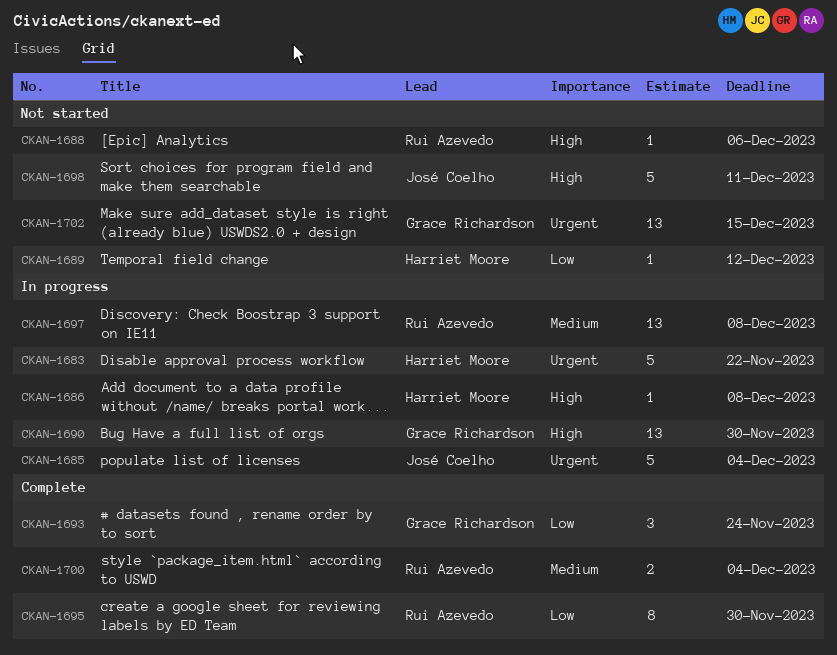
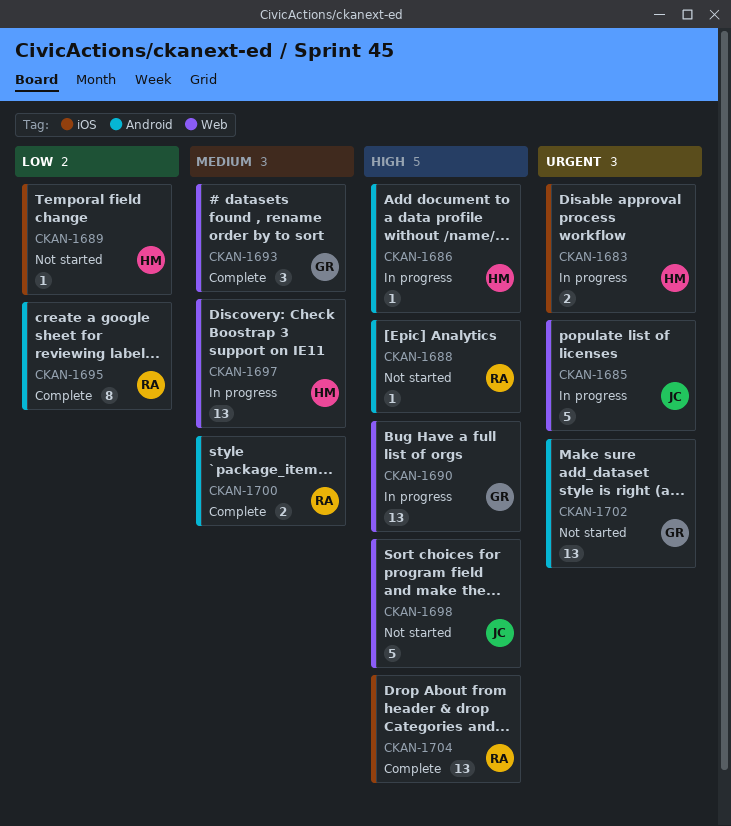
CKAN-1683, estimate: 5 -> 2
CKAN-1693, priority: Low -> Medium
CKAN-1697, owner: Rui Azevedo -> Harriet Moore
CKAN-1704: none -> present

